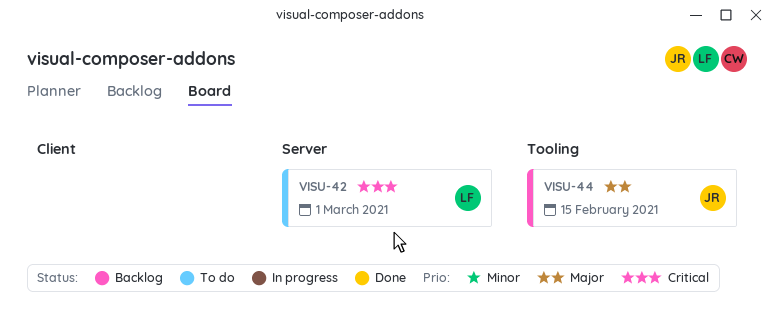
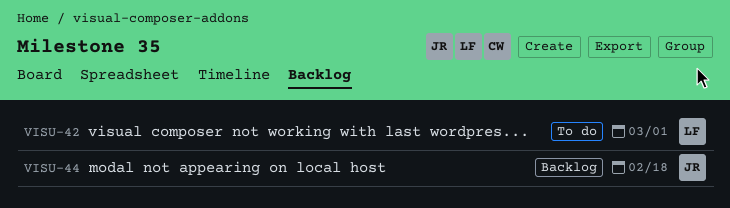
VISU-44, due: Feb 15 -> Feb 18

